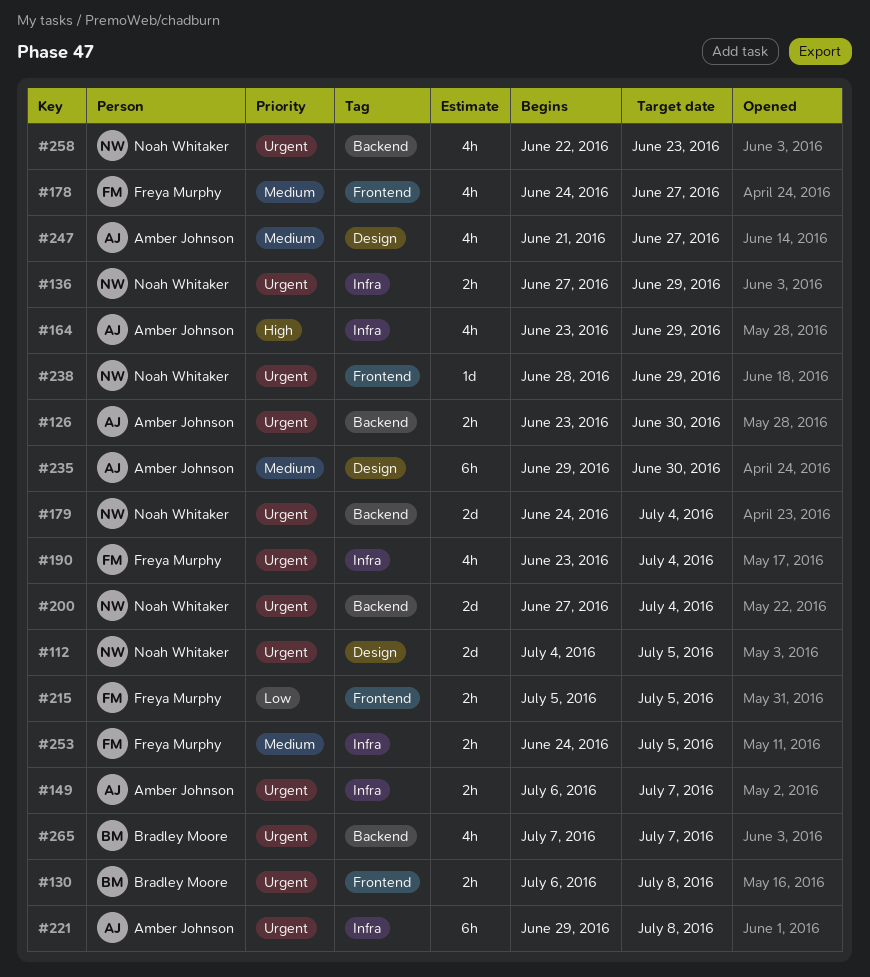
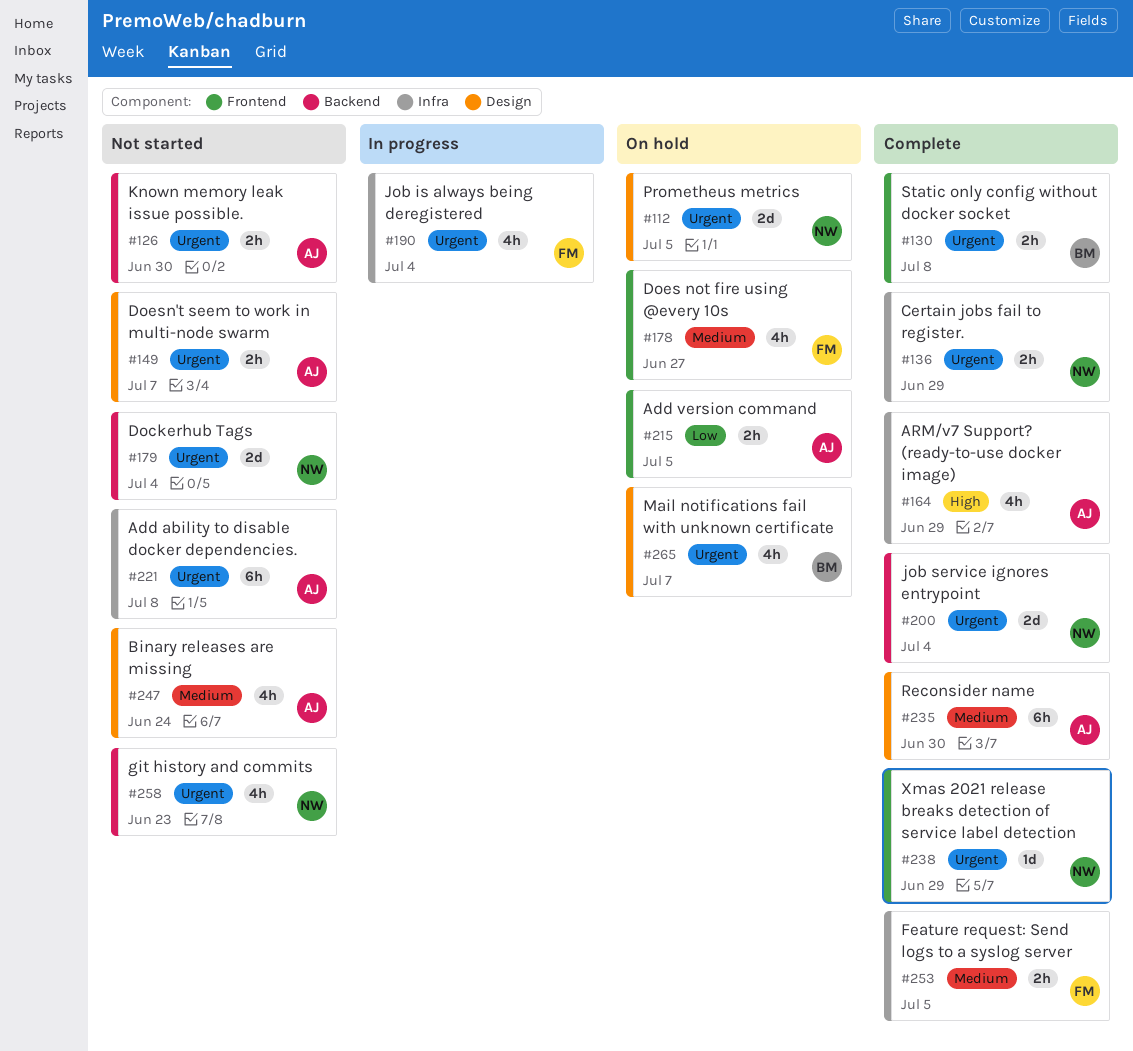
#149, label: Infra -> Design
#215, owner: Freya Murphy -> Amber Johnson
#247, due: Jun 27 -> Jun 24
#265, label: Backend -> Design

